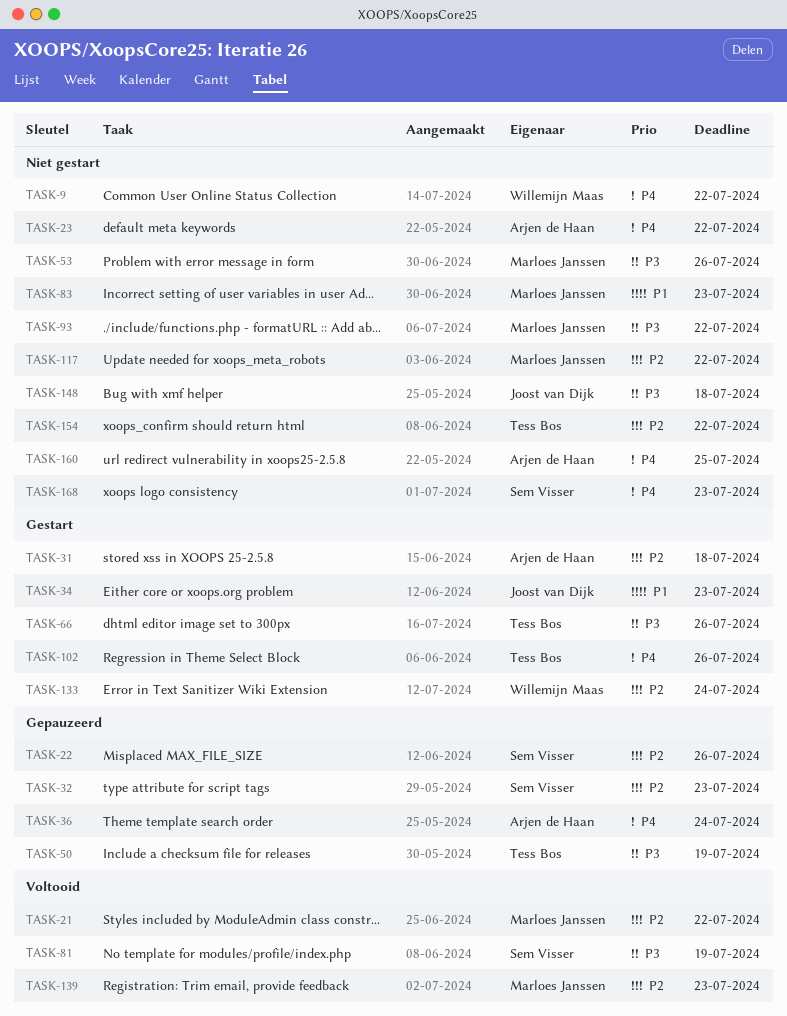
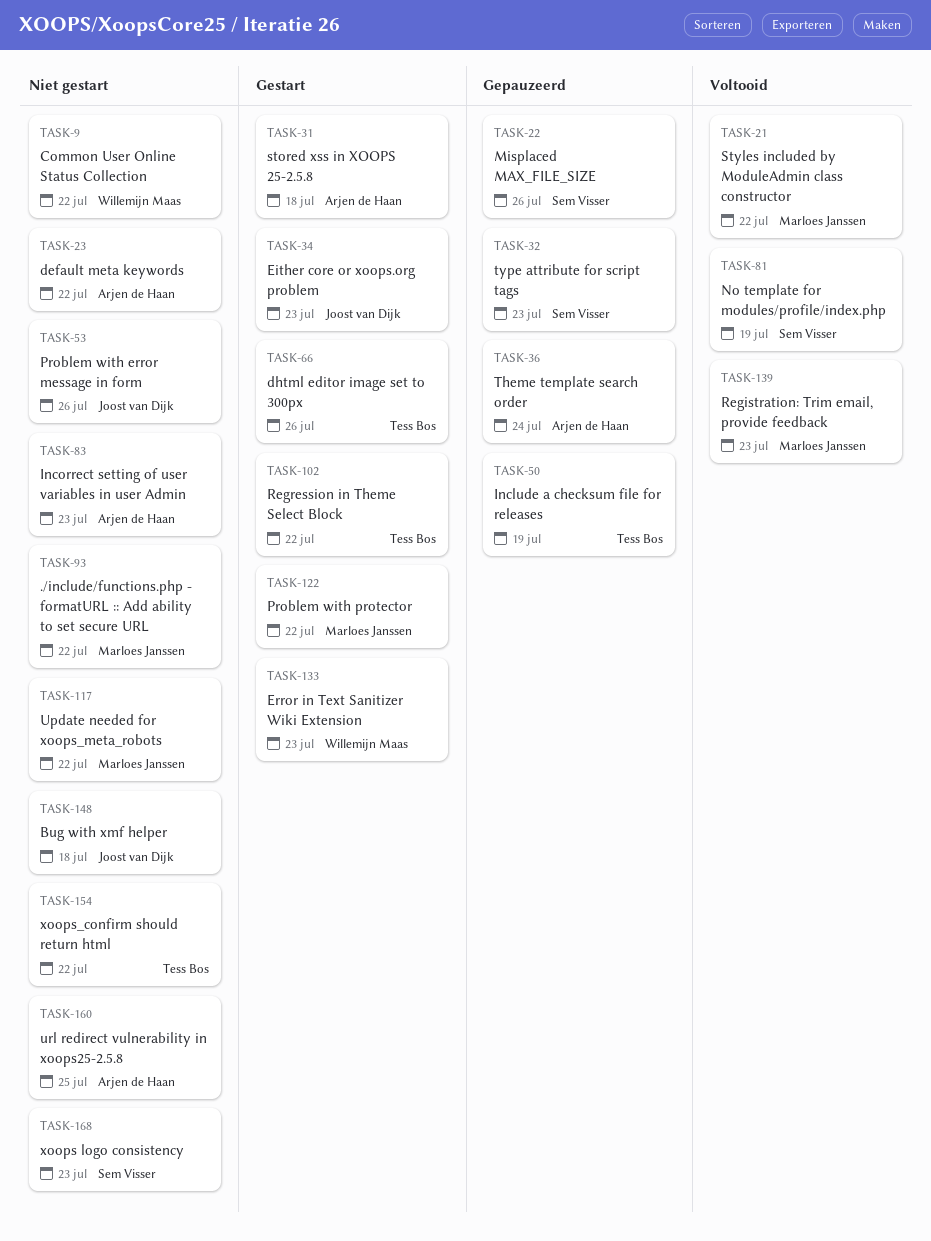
TASK-53, owner: Marloes Janssen -> Joost van Dijk
TASK-83, owner: Marloes Janssen -> Arjen de Haan
TASK-102, due: Jul 26 -> Jul 22
TASK-122: none -> present
TASK-133, due: Jul 24 -> Jul 23

